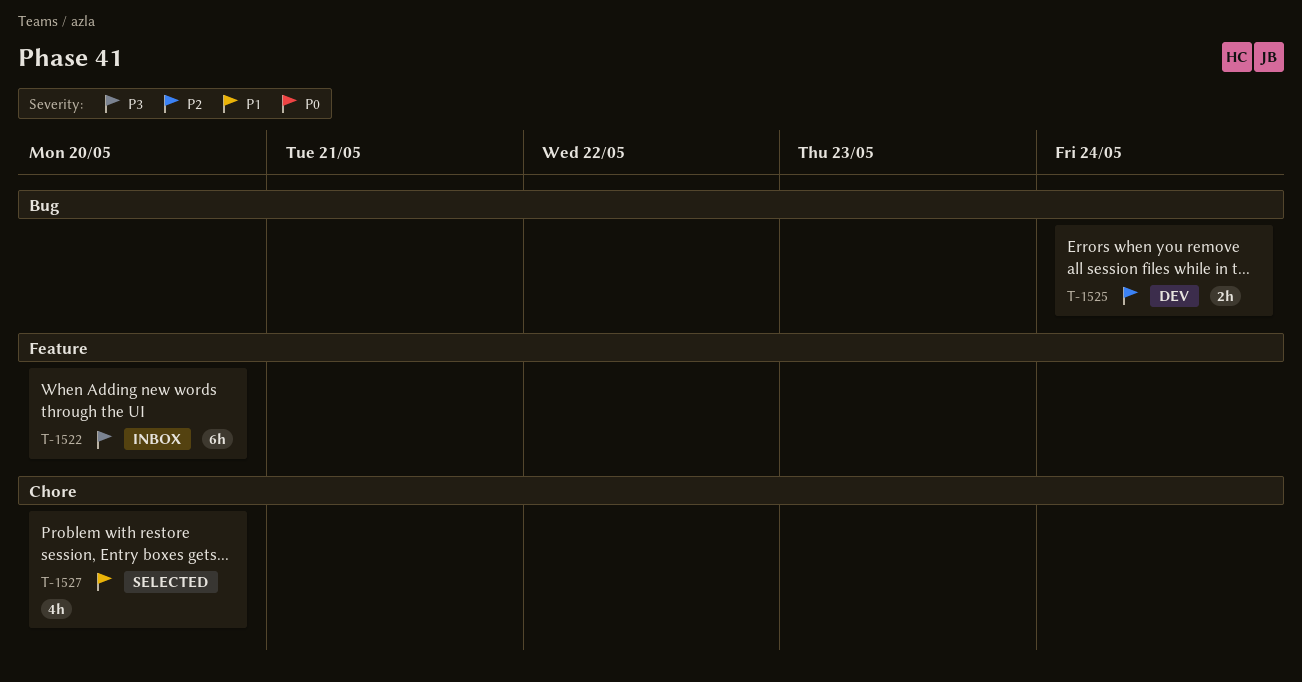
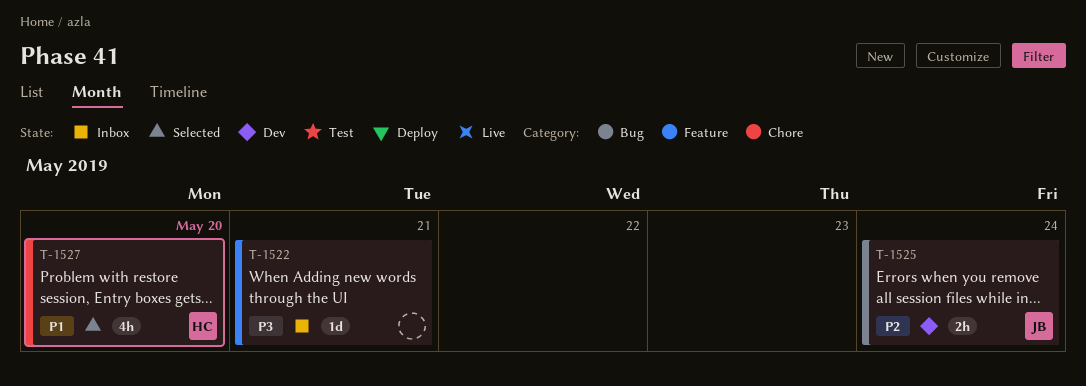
T-1522, estimate: 6h -> 1d
T-1522, due: May 20 -> May 21

